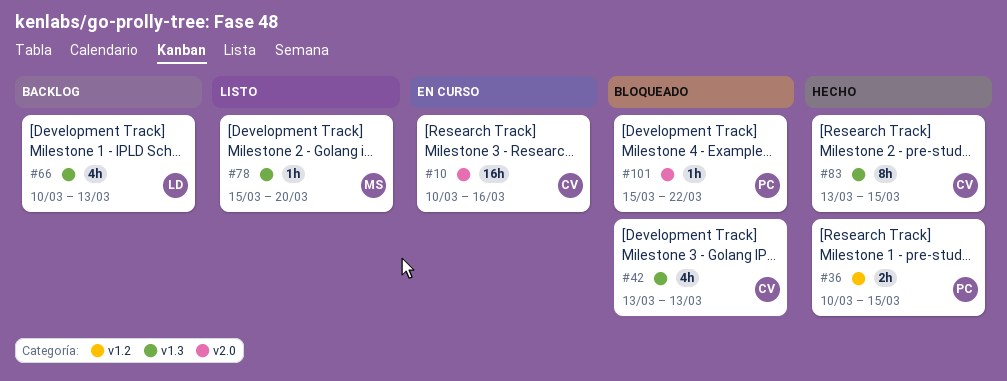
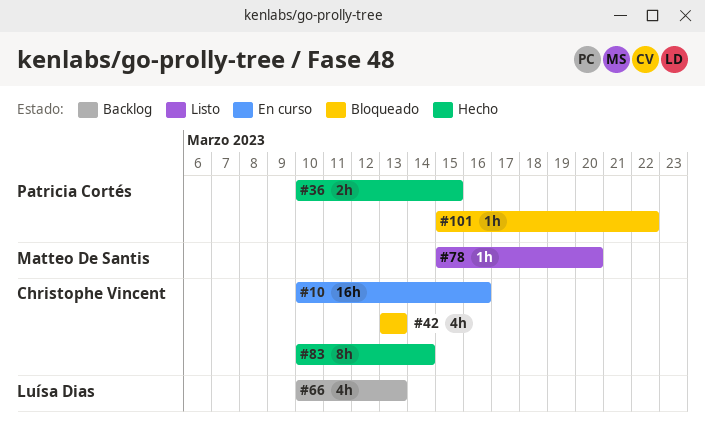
#83, start: Mar 13 -> Mar 10
#83, due: Mar 15 -> Mar 14

